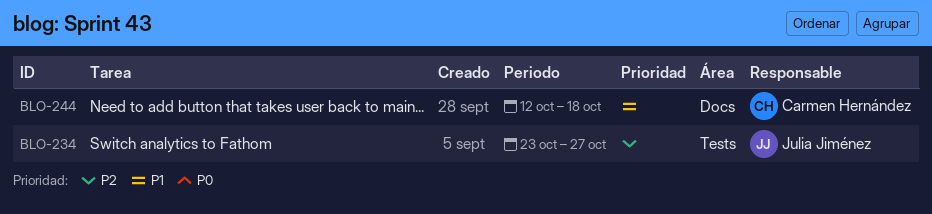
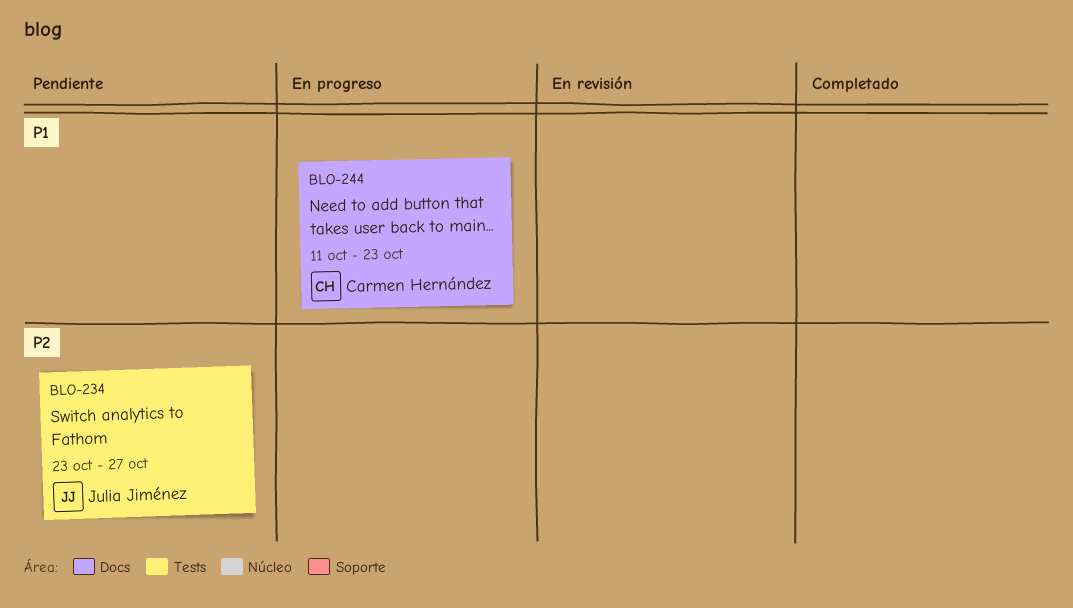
BLO-244, start: Oct 12 -> Oct 11
BLO-244, due: Oct 18 -> Oct 23

